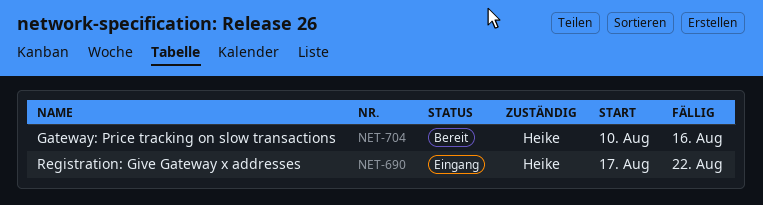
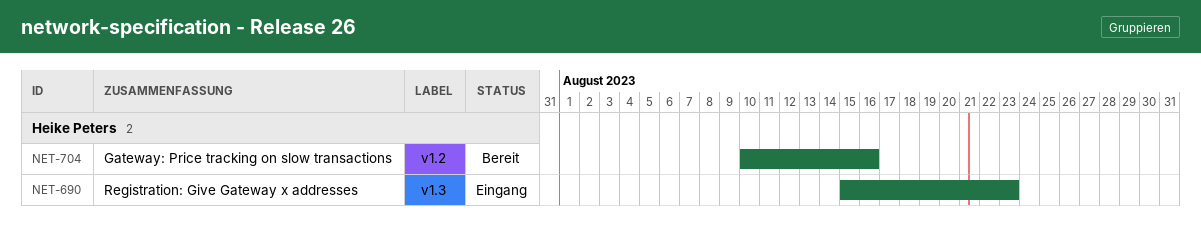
NET-690, start: Aug 17 -> Aug 15
NET-690, due: Aug 22 -> Aug 23

